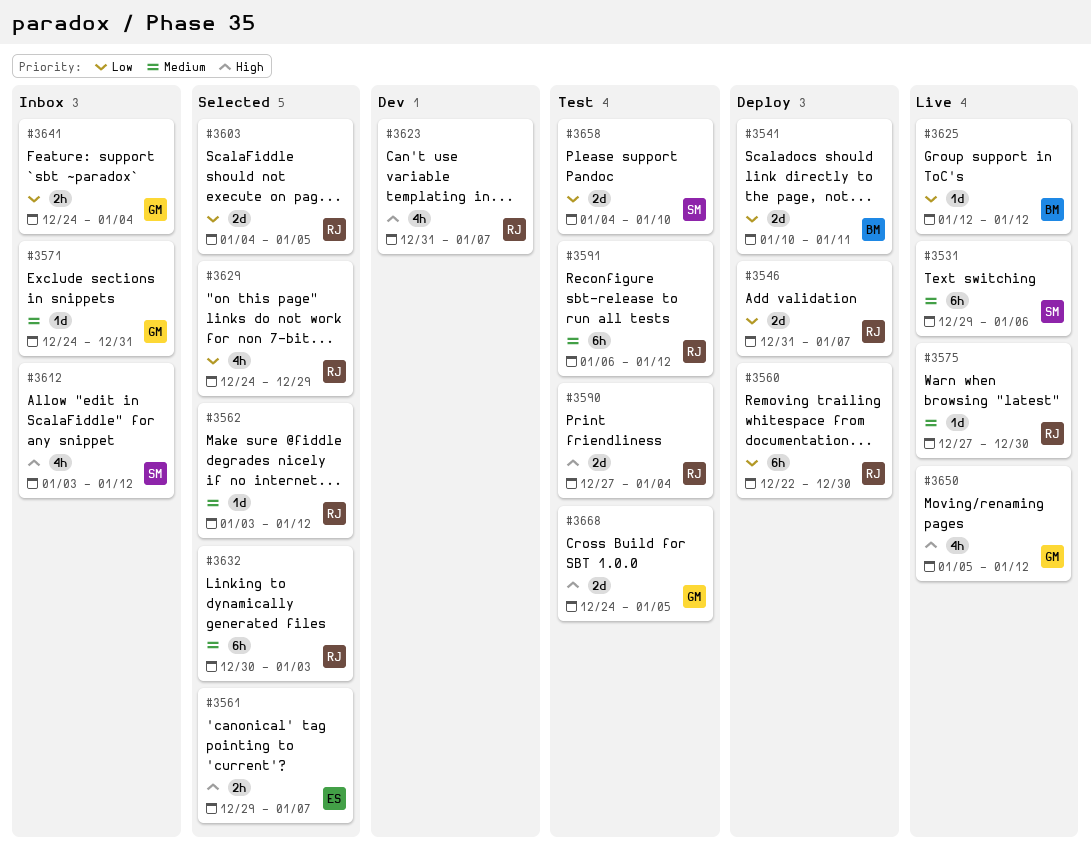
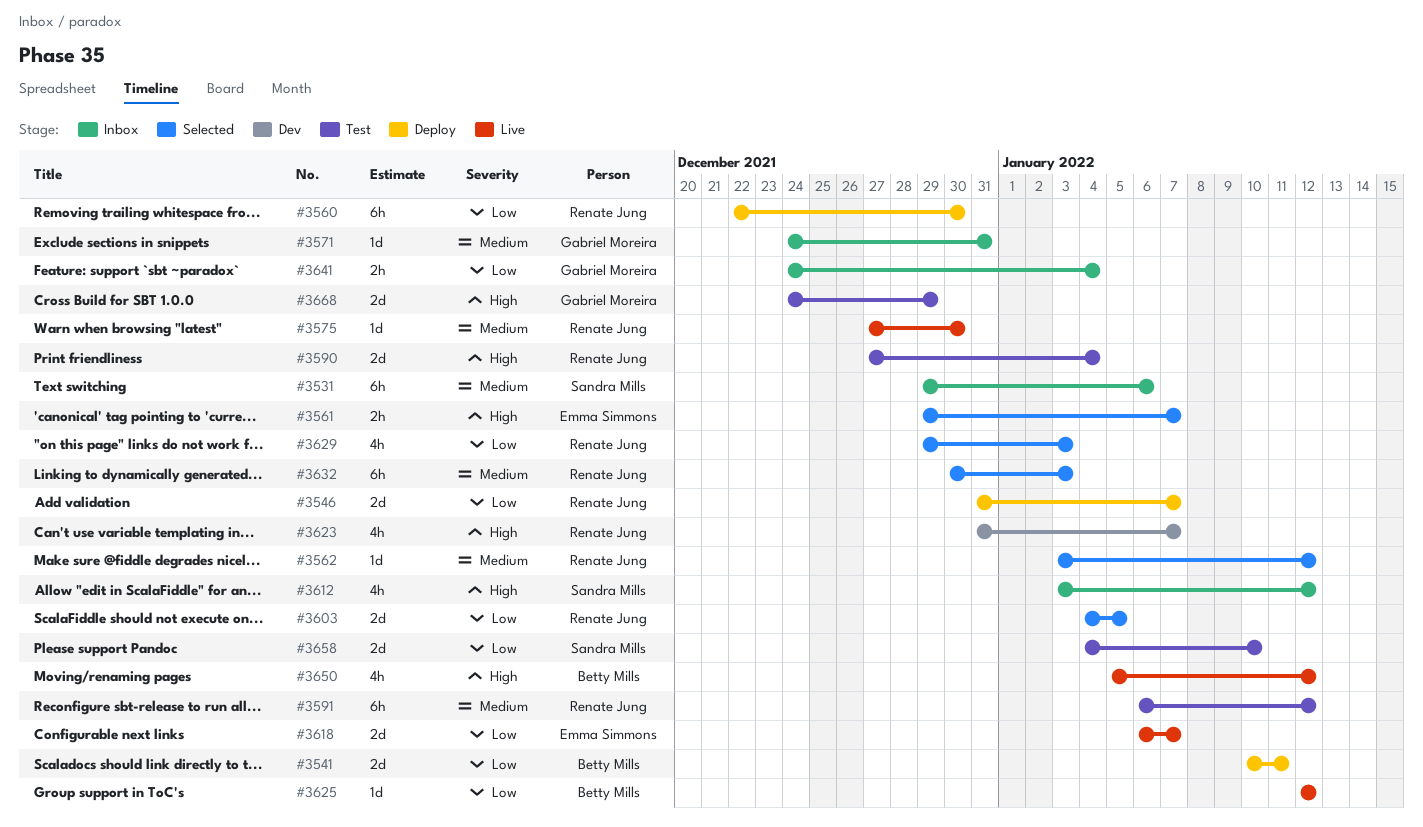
#3531, status: Live -> Inbox
#3618: none -> present
#3629, start: Dec 24 -> Dec 29
#3629, due: Dec 29 -> Jan 3
#3650, owner: Gabriel Moreira -> Betty Mills
#3668, due: Jan 5 -> Dec 29

